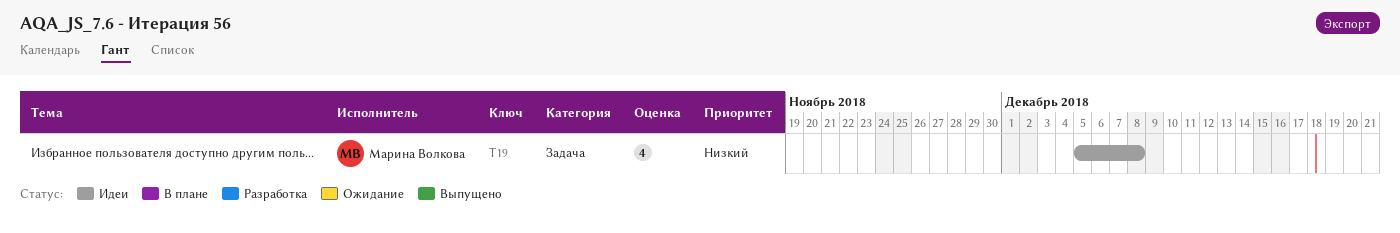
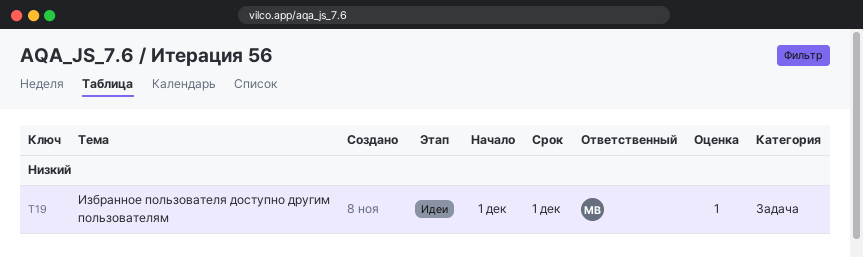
T19, estimate: 4 -> 1
T19, start: Dec 5 -> Dec 1
T19, due: Dec 8 -> Dec 1

